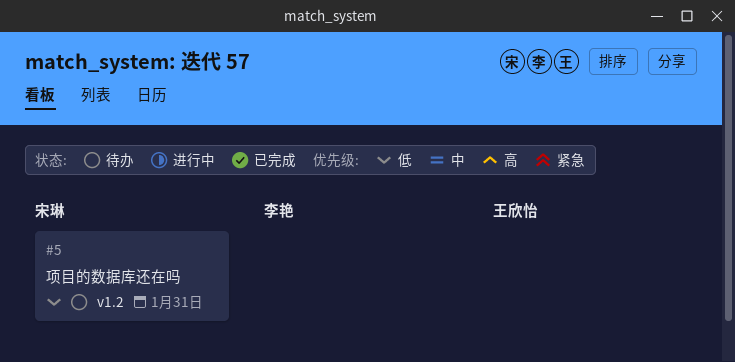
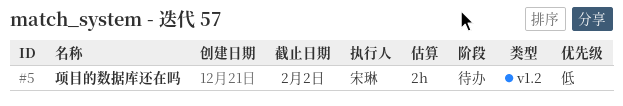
#5, due: Jan 31 -> Feb 2

